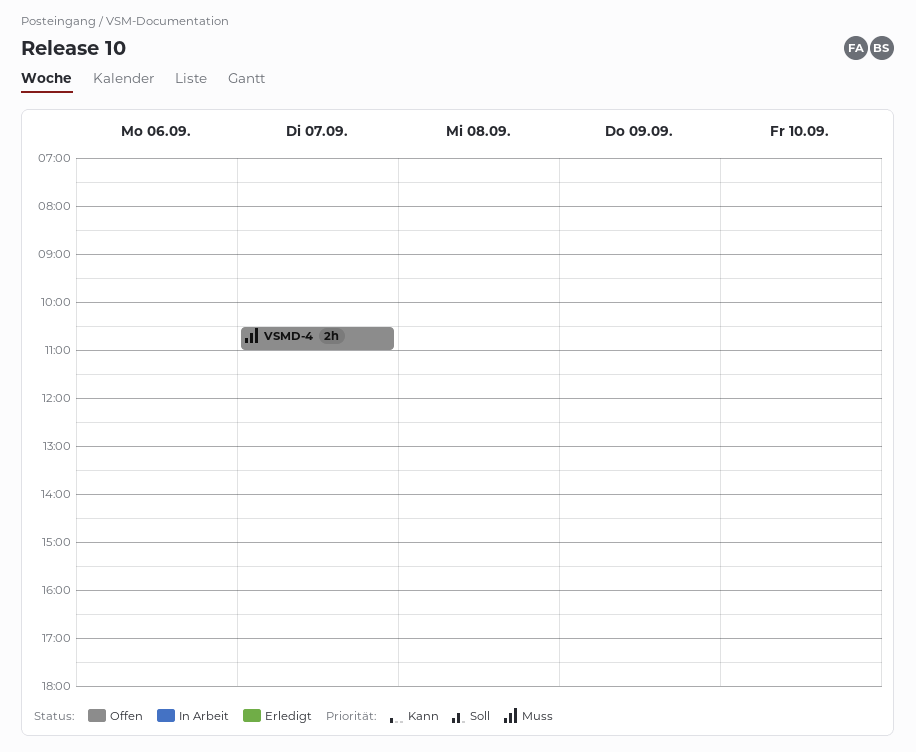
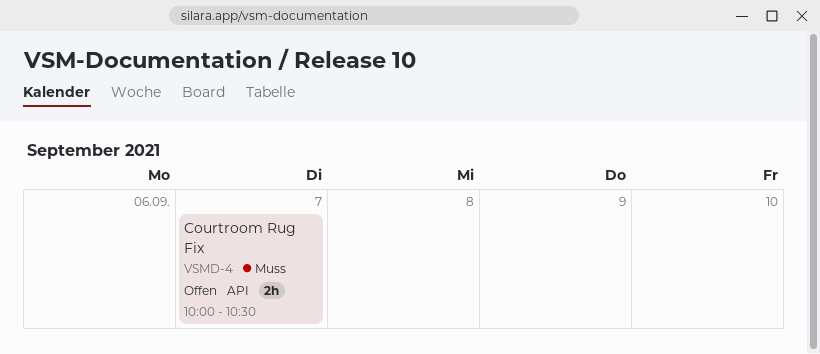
VSMD-4, begins: 10:30 -> 10:00
VSMD-4, ends: 11:00 -> 10:30

